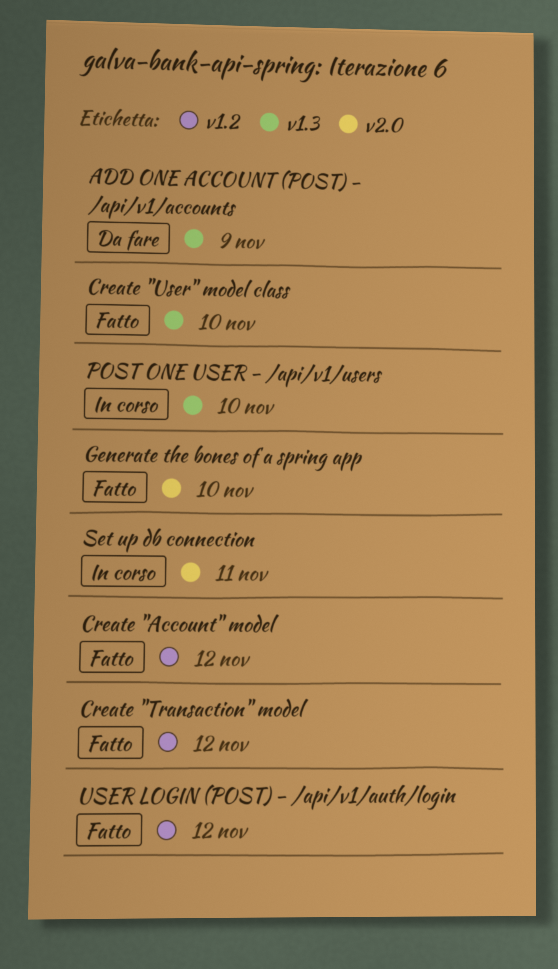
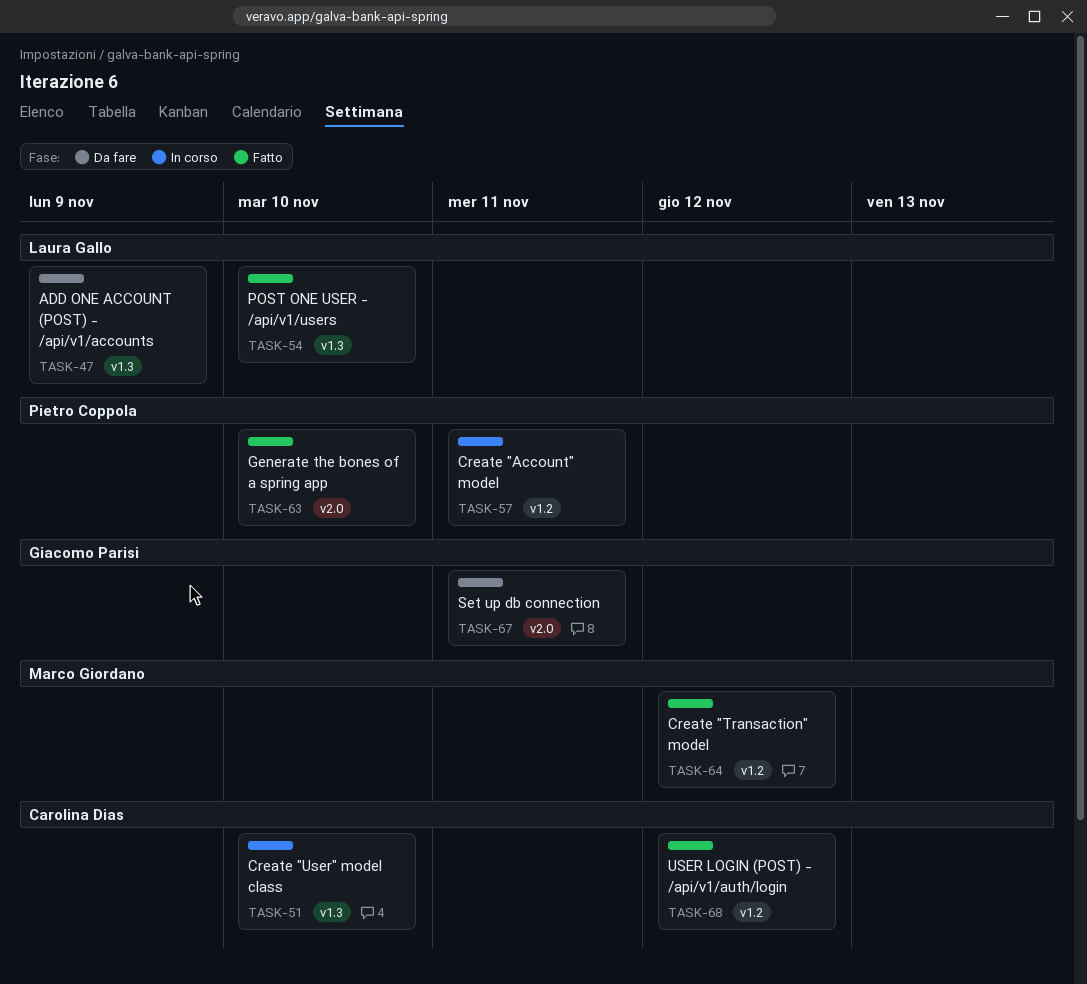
Create "Account" model, status: Fatto -> In corso
Create "Account" model, due: Nov 12 -> Nov 11
Create "User" model class, status: Fatto -> In corso
POST ONE USER - /api/v1/users, status: In corso -> Fatto
Set up db connection, status: In corso -> Da fare

